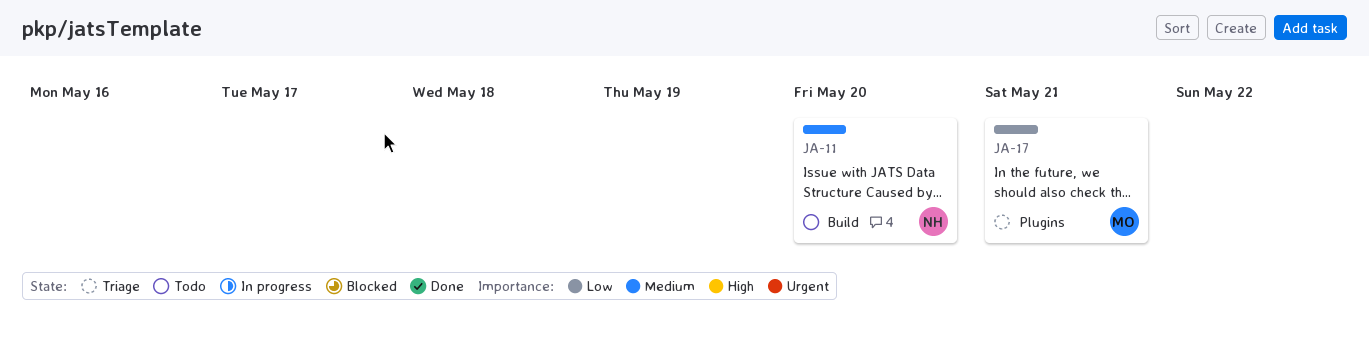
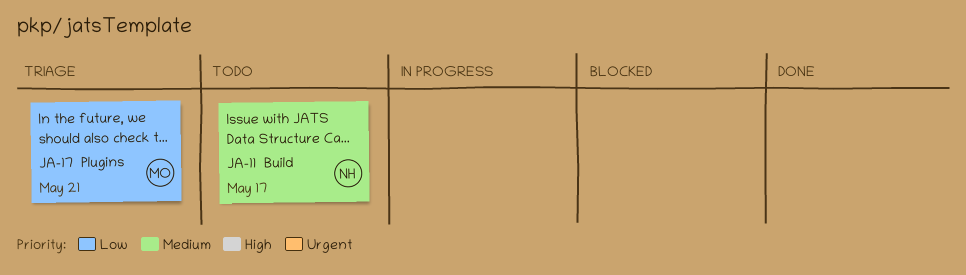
JA-11, due: May 20 -> May 17

